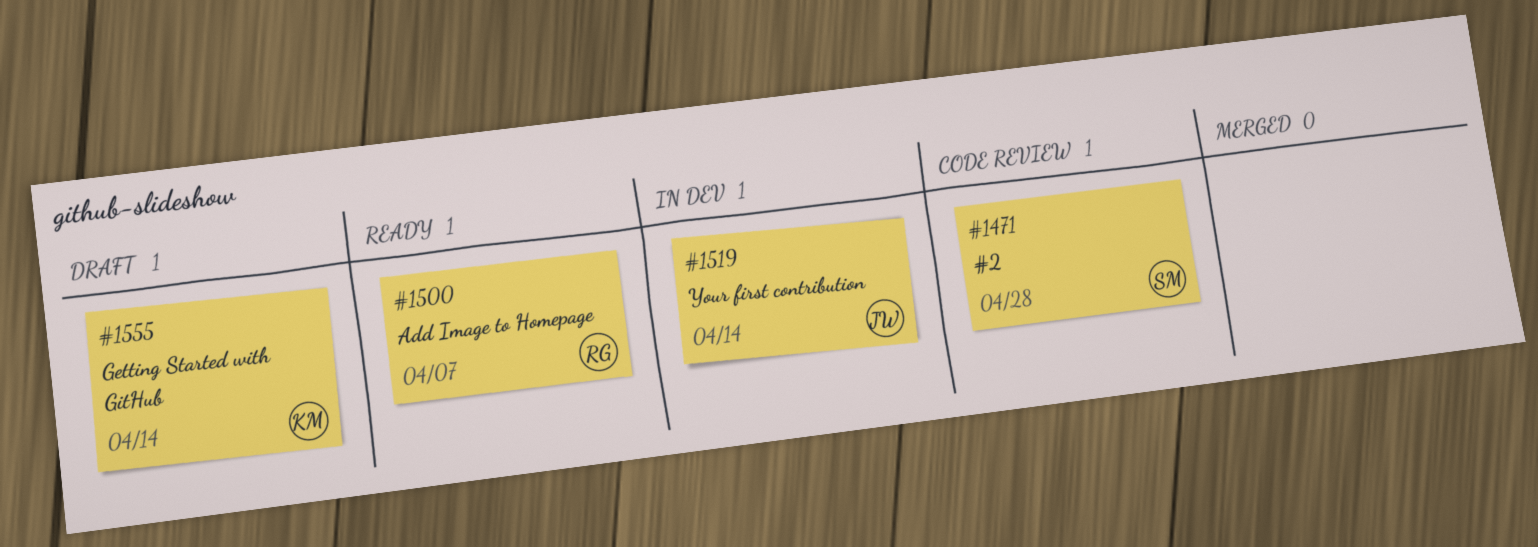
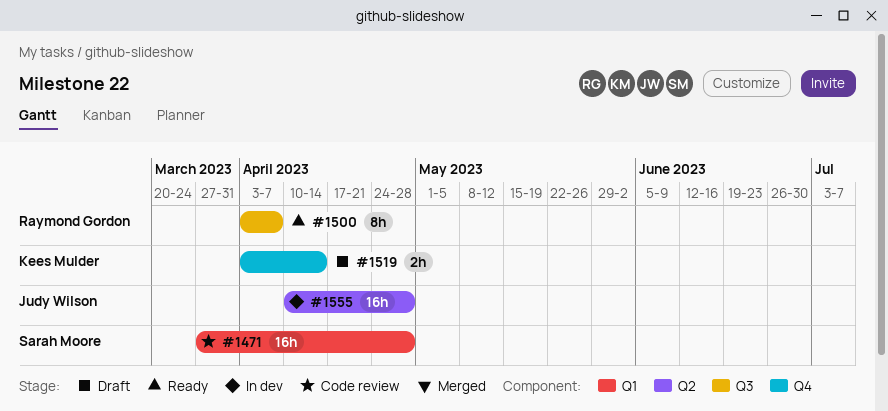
#1519, status: In dev -> Draft
#1519, owner: Judy Wilson -> Kees Mulder
#1555, status: Draft -> In dev
#1555, owner: Kees Mulder -> Judy Wilson
#1555, due: Apr 14 -> Apr 28

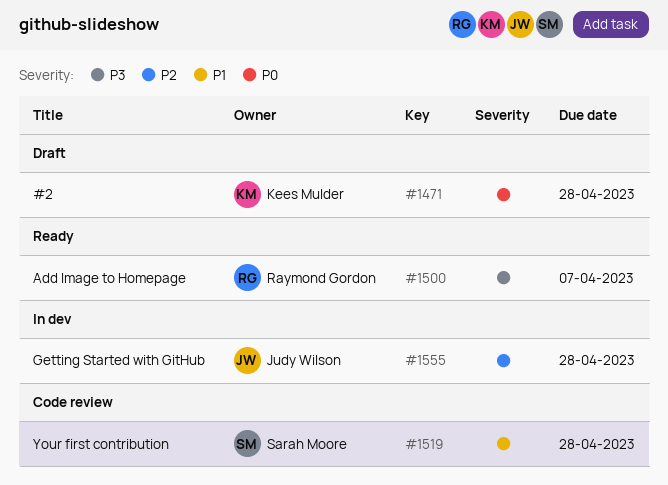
#1471, status: Code review -> Draft
#1471, owner: Sarah Moore -> Kees Mulder
#1519, status: Draft -> Code review
#1519, owner: Kees Mulder -> Sarah Moore
#1519, due: Apr 14 -> Apr 28

